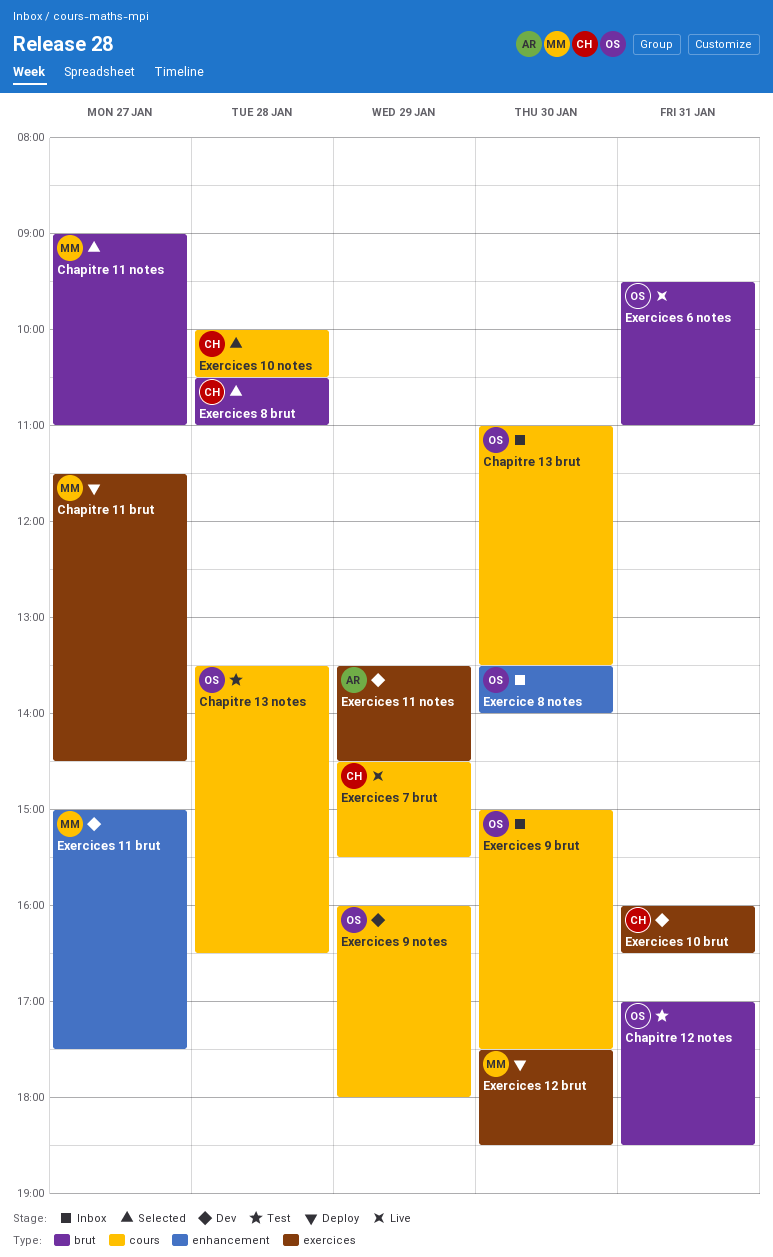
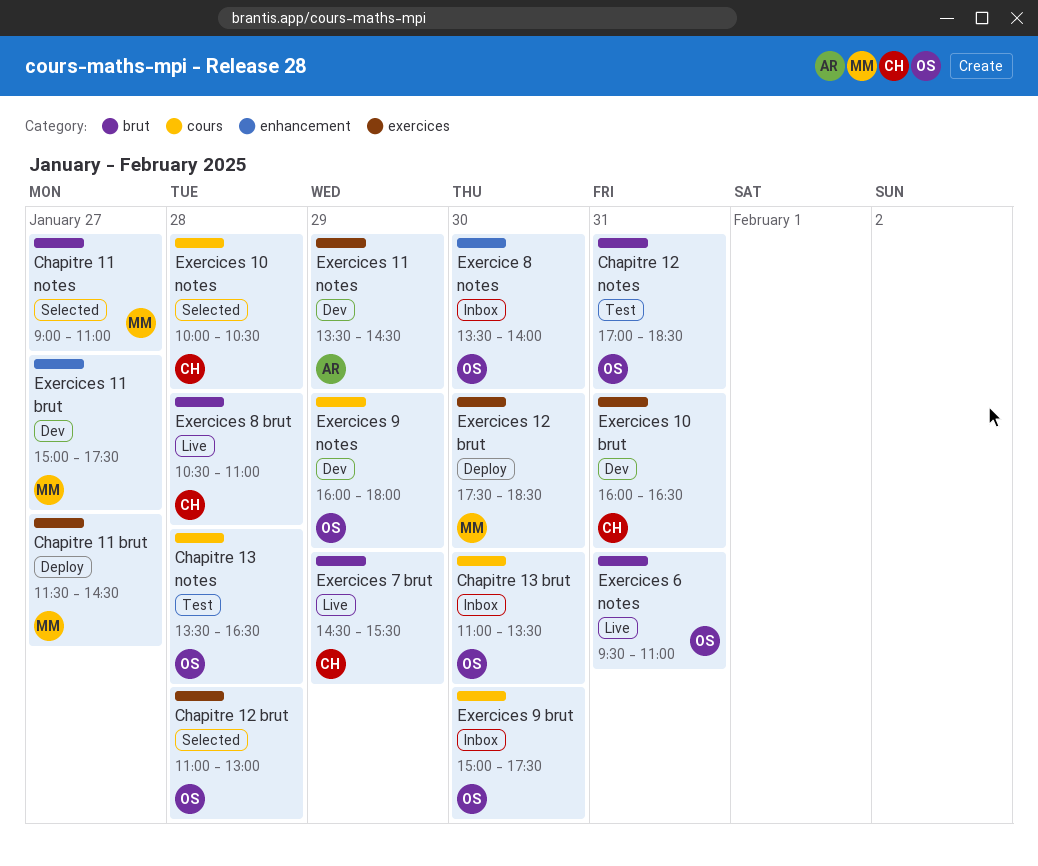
Chapitre 12 brut: none -> present
Exercices 7 brut, label: cours -> brut
Exercices 8 brut, status: Selected -> Live

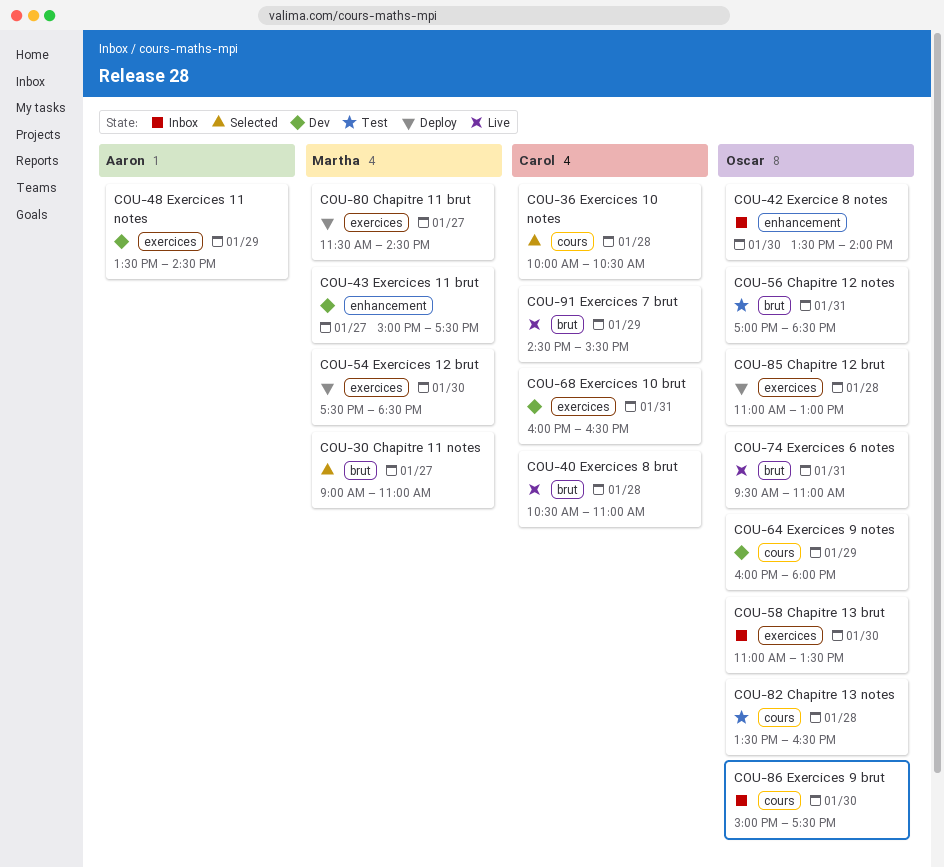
Chapitre 12 brut, status: Selected -> Deploy
Chapitre 13 brut, label: cours -> exercices

